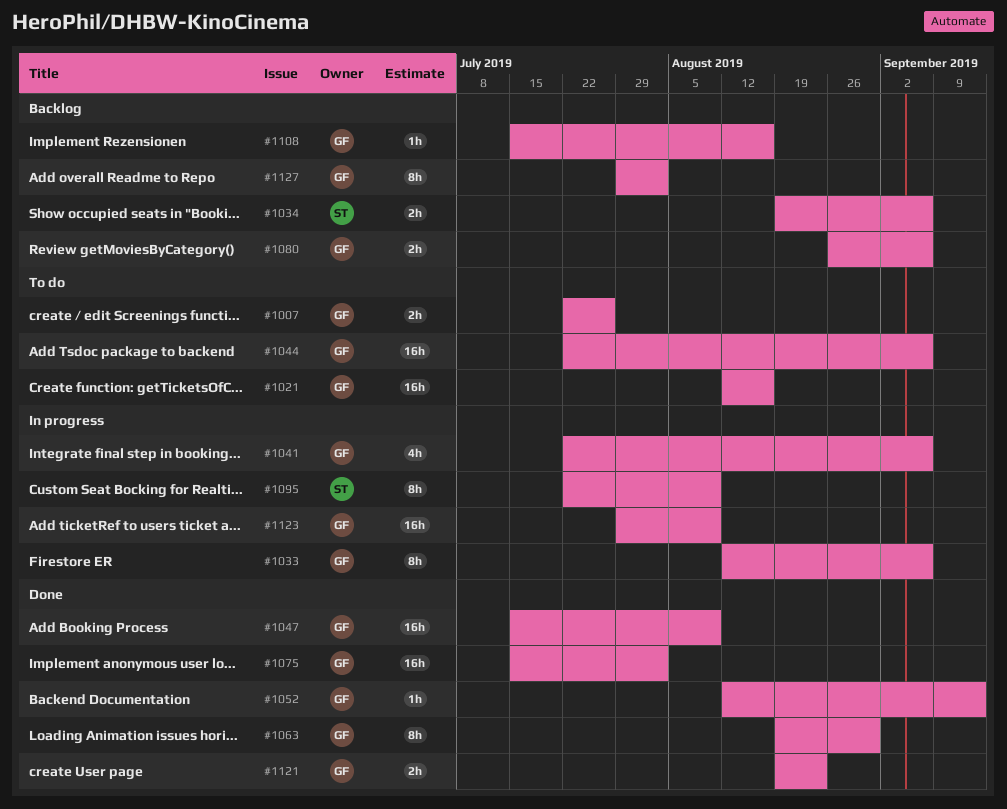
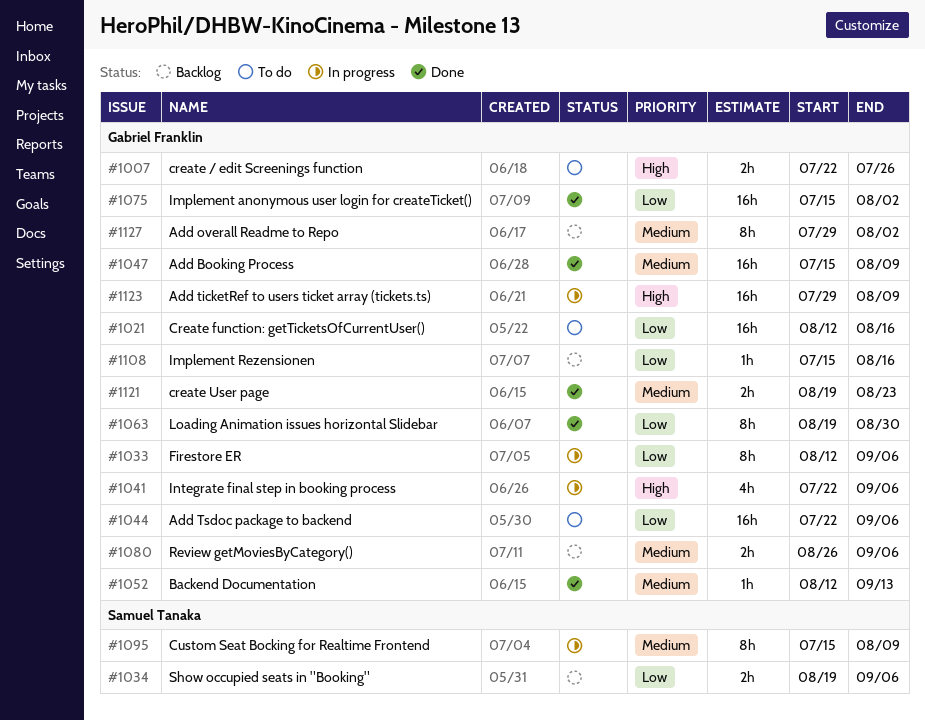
#1095, start: Jul 22 -> Jul 15

